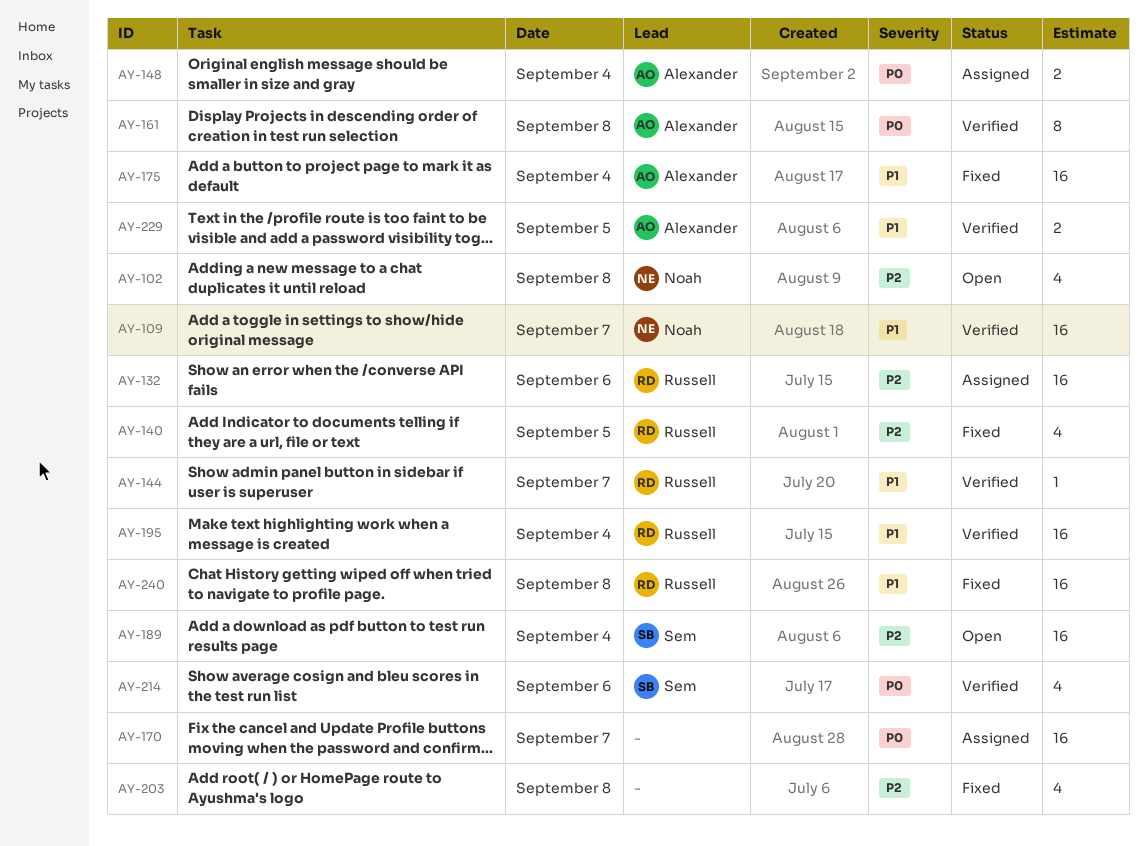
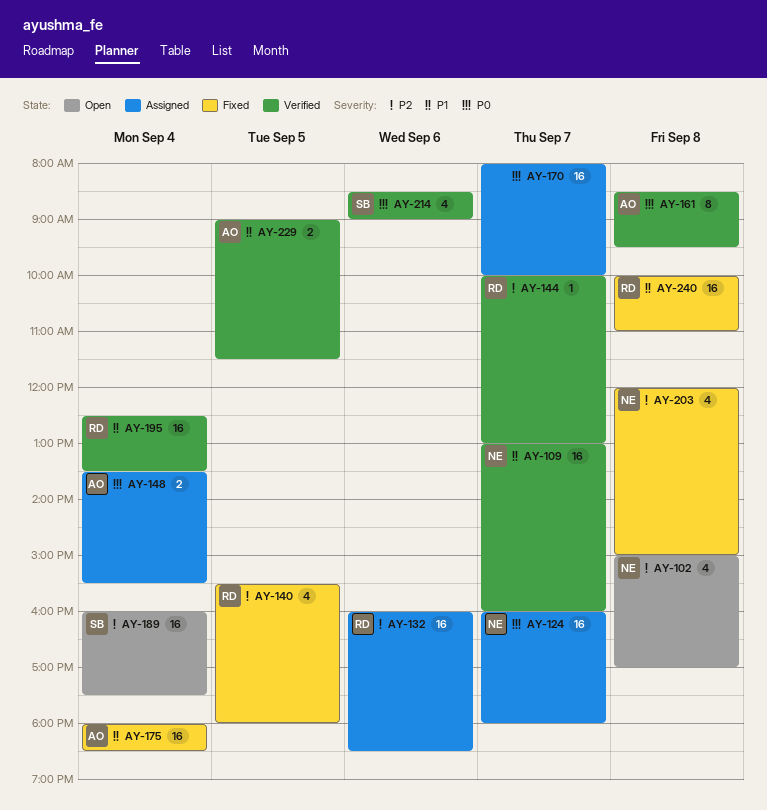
AY-124: none -> present
AY-144, priority: P1 -> P2
AY-203, owner: none -> Noah

